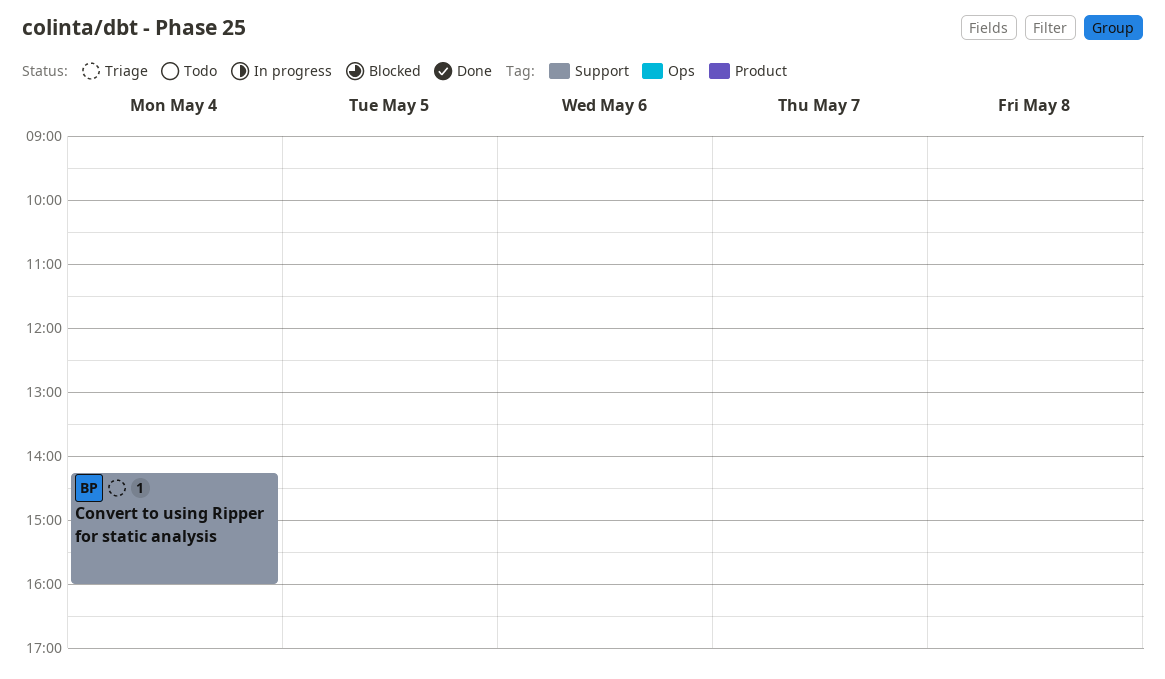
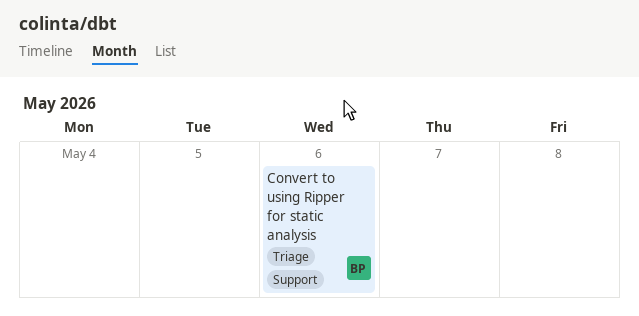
Convert to using Ripper for static analysis, day: May 4 -> May 6

